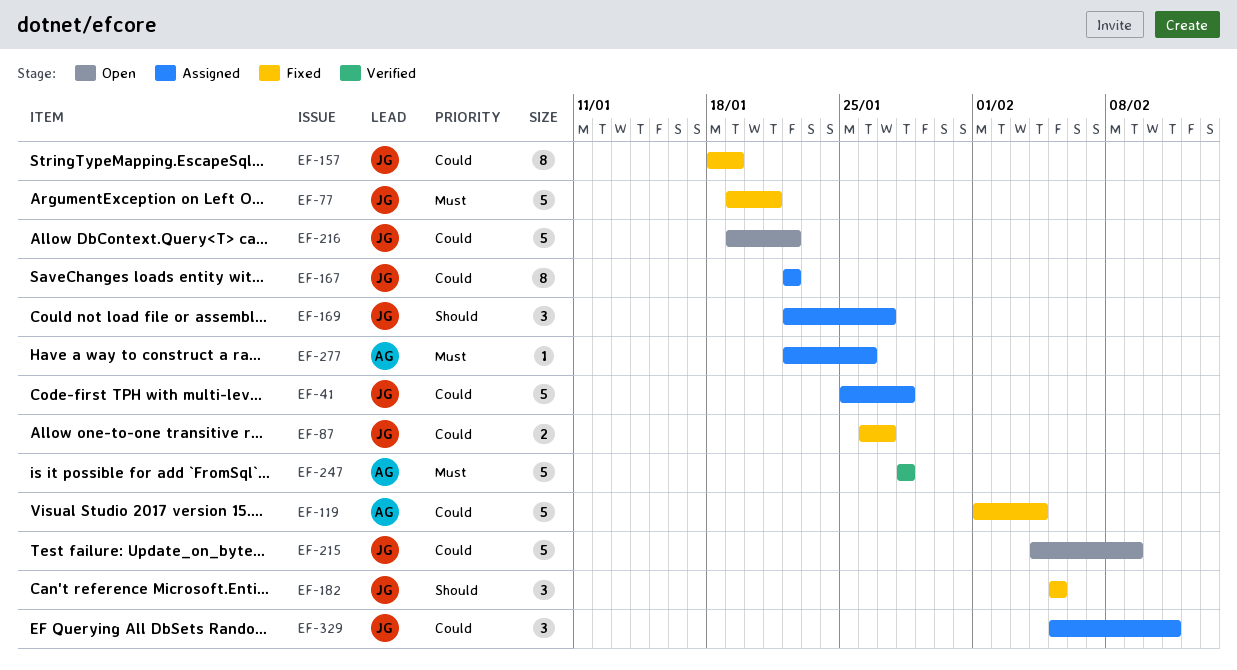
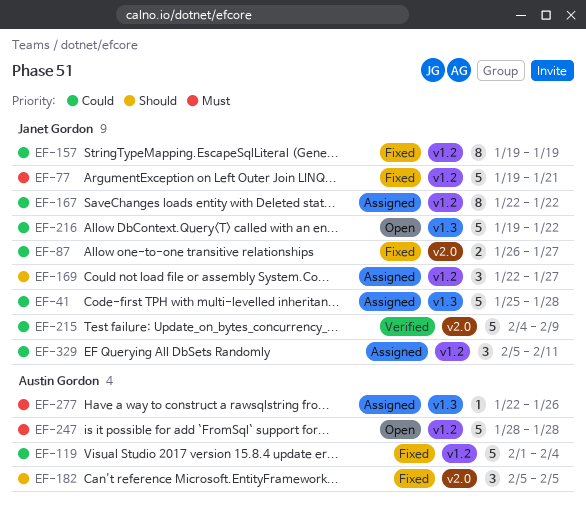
EF-157, start: Jan 18 -> Jan 19
EF-182, owner: Janet Gordon -> Austin Gordon
EF-215, status: Open -> Verified
EF-247, status: Verified -> Open

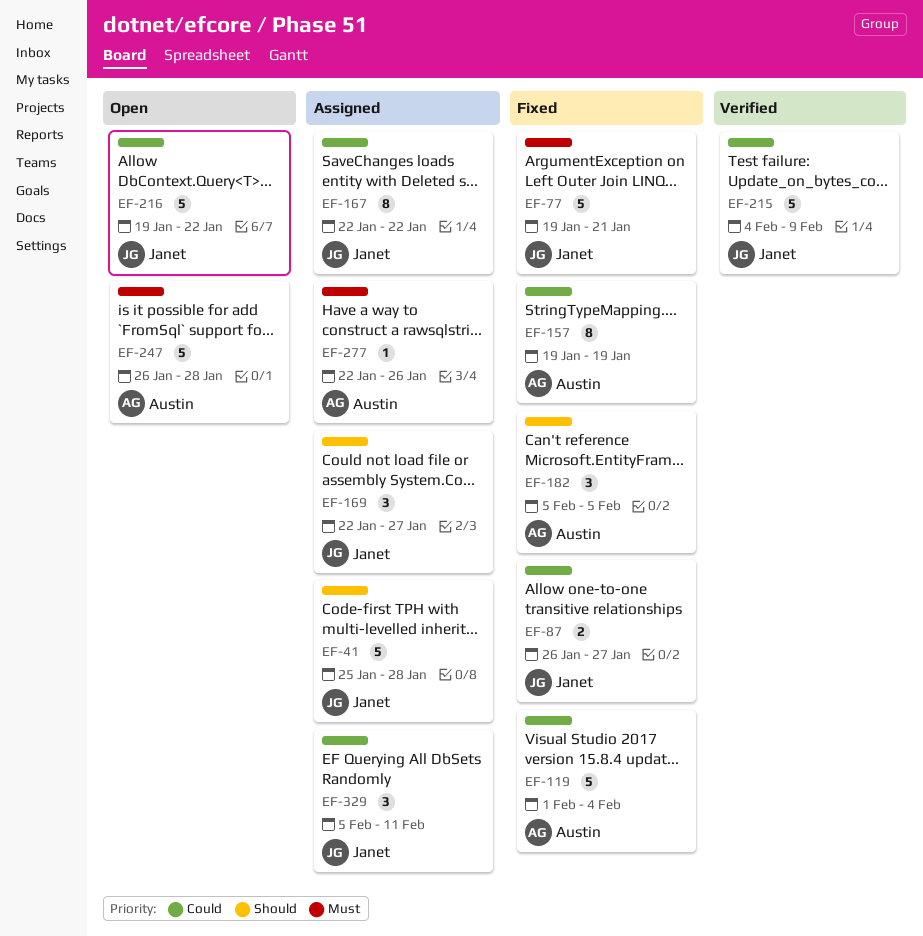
EF-41, priority: Could -> Should
EF-157, owner: Janet Gordon -> Austin Gordon
EF-247, start: Jan 28 -> Jan 26

